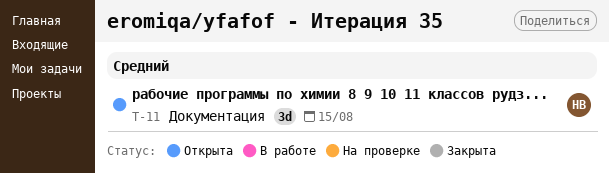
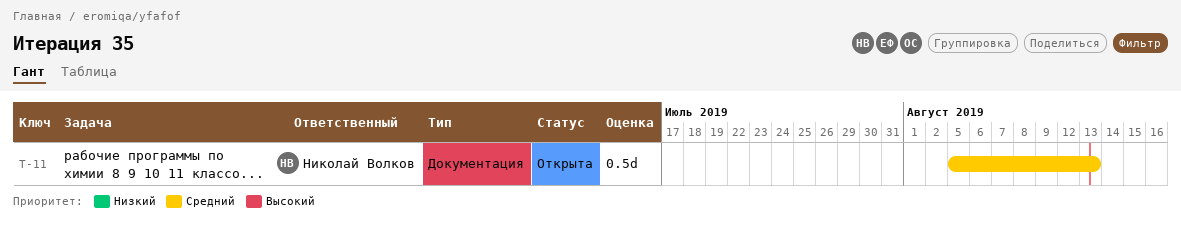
T-11, estimate: 3d -> 0.5d
T-11, due: Aug 15 -> Aug 13

